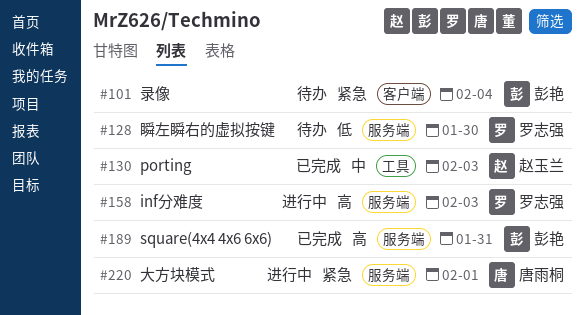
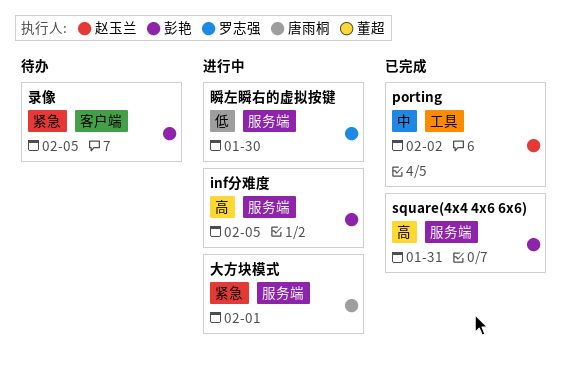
inf分难度, owner: 罗志强 -> 彭艳
inf分难度, due: Feb 3 -> Feb 5
porting, due: Feb 3 -> Feb 2
录像, due: Feb 4 -> Feb 5
瞬左瞬右的虚拟按键, status: 待办 -> 进行中

